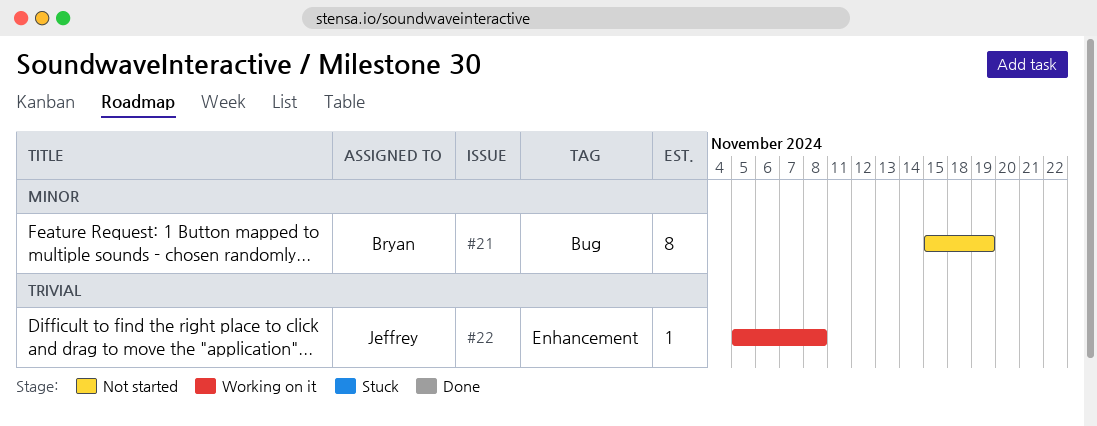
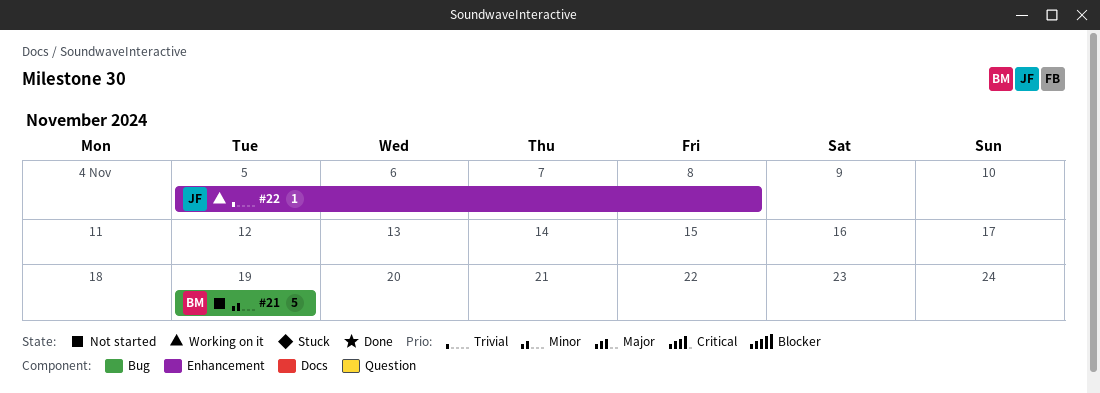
#21, estimate: 8 -> 5
#21, start: Nov 15 -> Nov 19

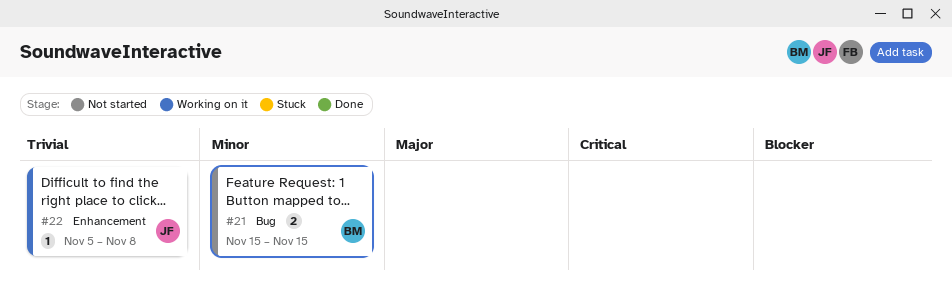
#21, estimate: 5 -> 2
#21, start: Nov 19 -> Nov 15
#21, due: Nov 19 -> Nov 15

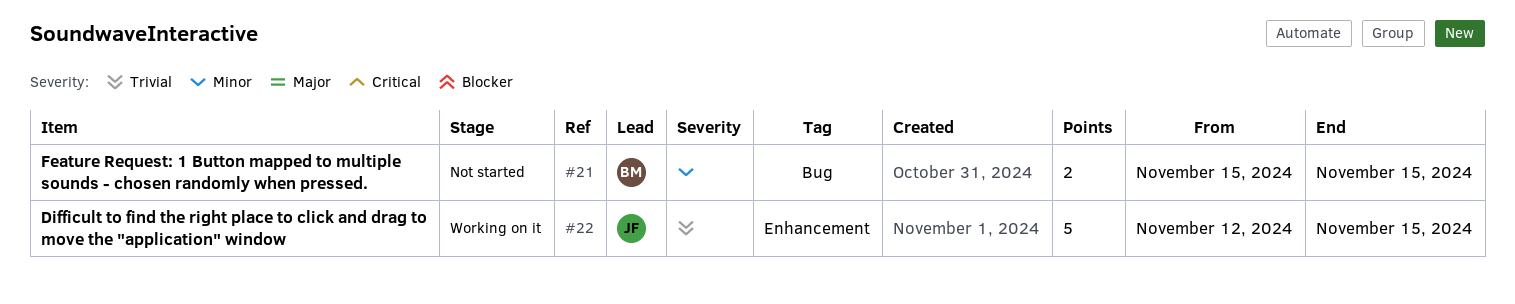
#22, estimate: 1 -> 5
#22, start: Nov 5 -> Nov 12
#22, due: Nov 8 -> Nov 15

